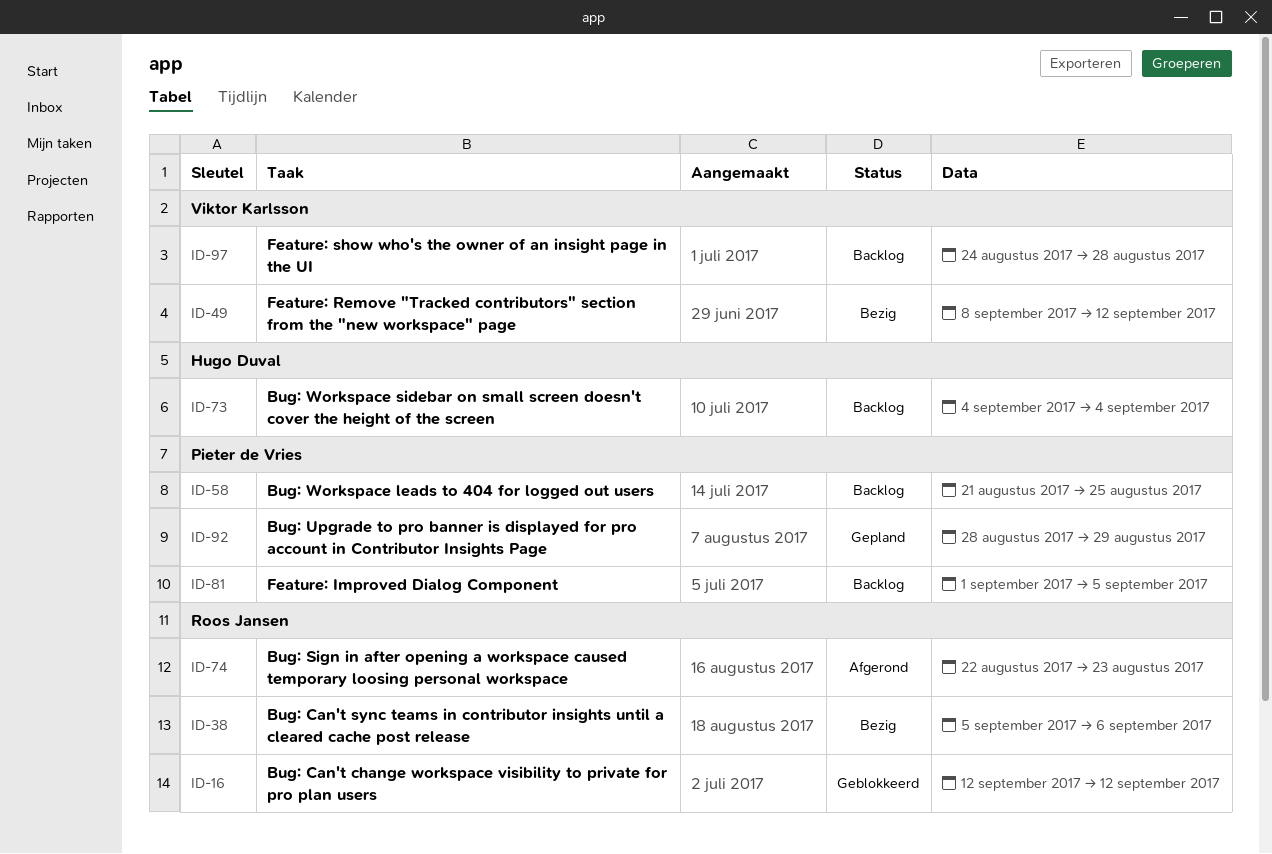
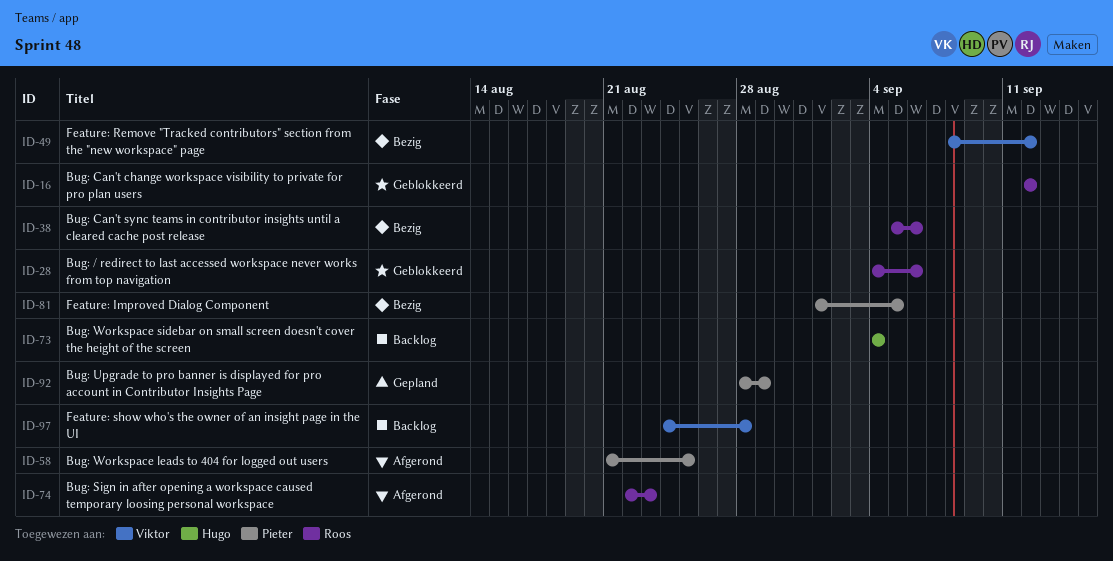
ID-28: none -> present
ID-58, status: Backlog -> Afgerond
ID-81, status: Backlog -> Bezig

